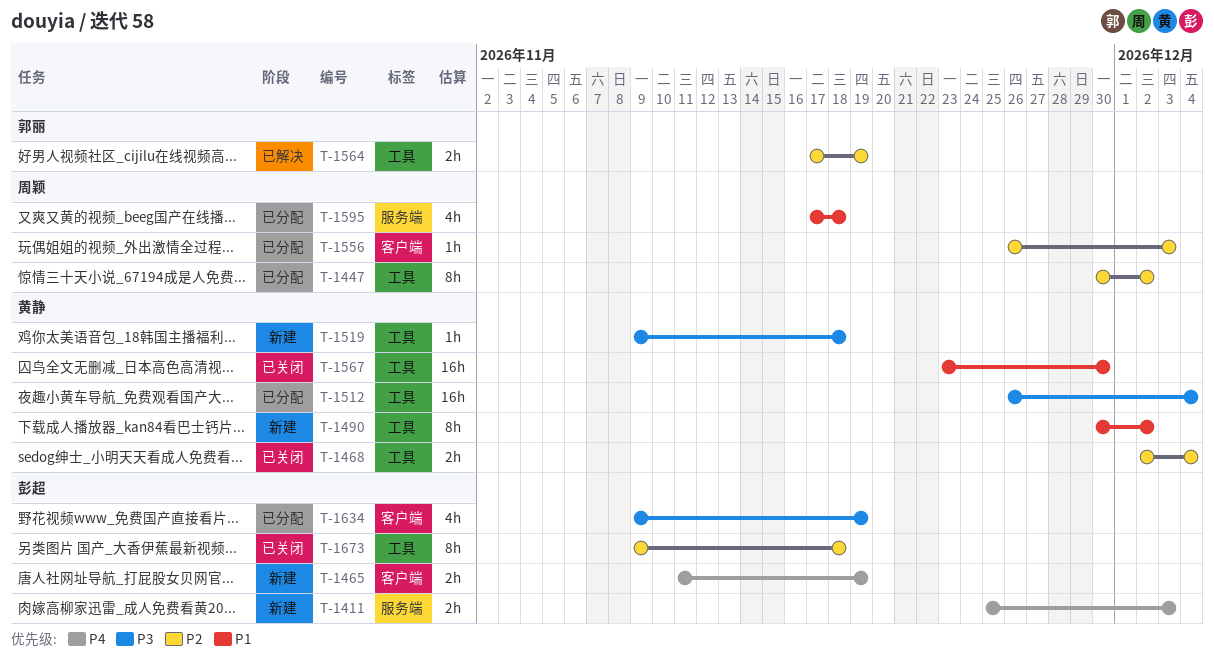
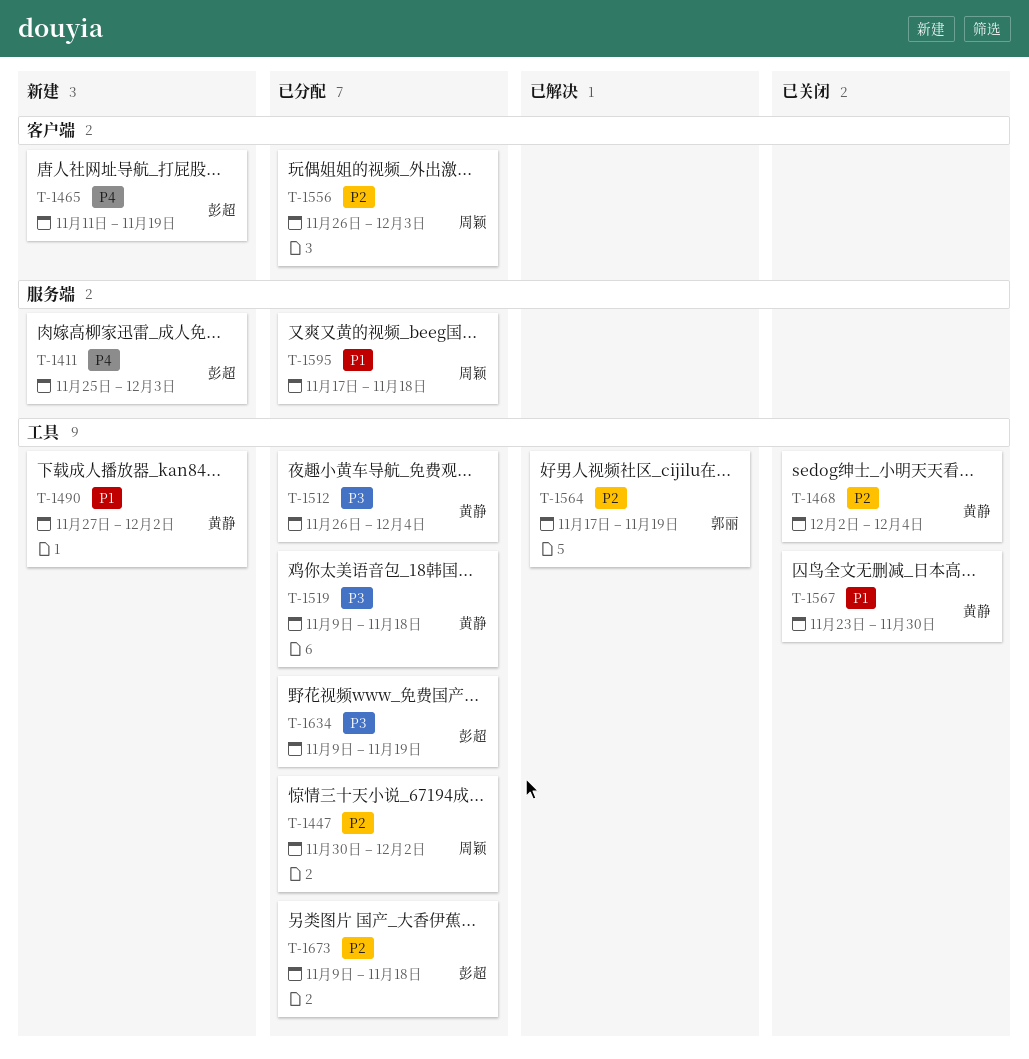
T-1490, start: Nov 30 -> Nov 27
T-1519, status: 新建 -> 已分配
T-1634, label: 客户端 -> 工具
T-1673, status: 已关闭 -> 已分配

